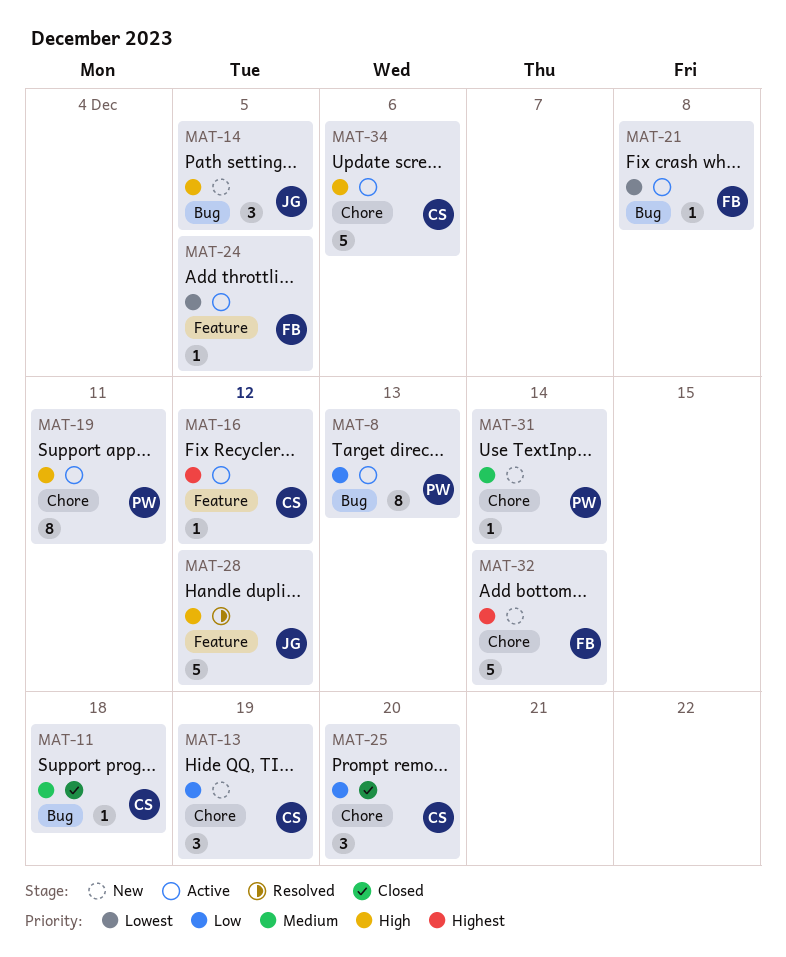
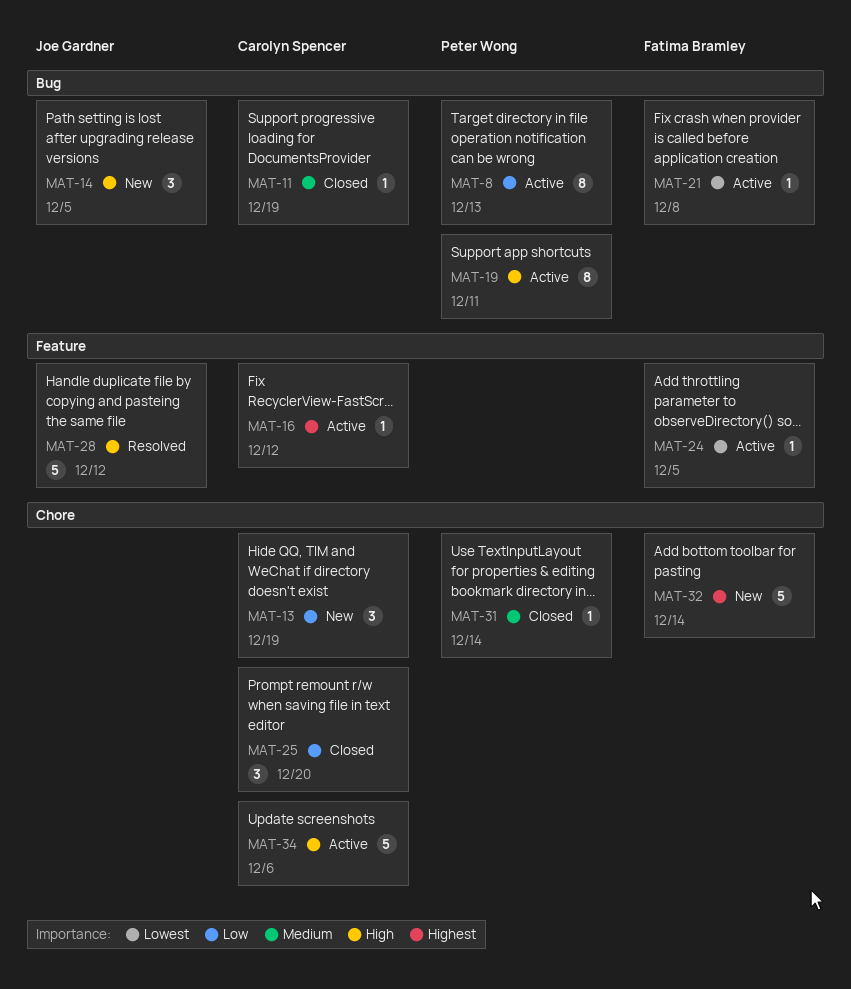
MAT-11, due: Dec 18 -> Dec 19
MAT-19, label: Chore -> Bug
MAT-31, status: New -> Closed

